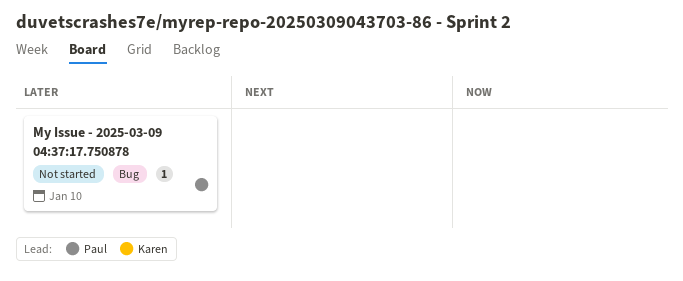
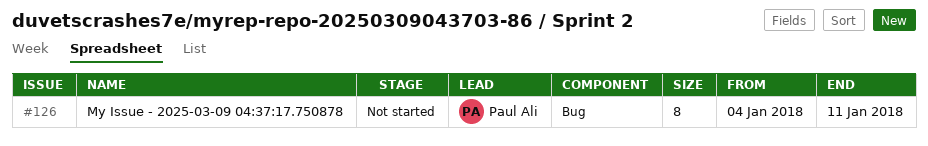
My Issue - 2025-03-09 04:37:17.750878, estimate: 1 -> 8
My Issue - 2025-03-09 04:37:17.750878, due: Jan 10 -> Jan 11

